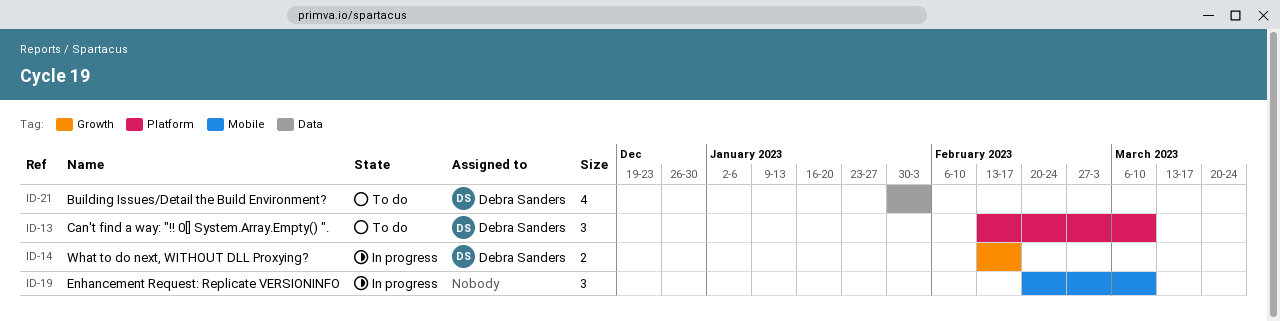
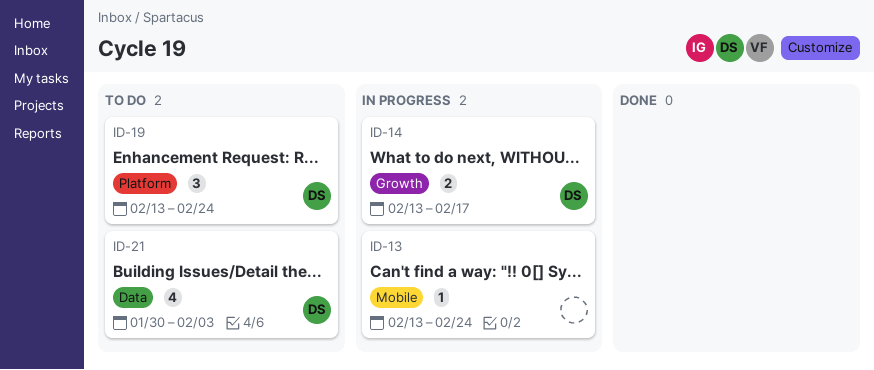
ID-13, status: To do -> In progress
ID-13, owner: Debra Sanders -> none
ID-13, label: Platform -> Mobile
ID-13, estimate: 3 -> 1
ID-13, due: Mar 10 -> Feb 24
ID-19, status: In progress -> To do
ID-19, owner: none -> Debra Sanders
ID-19, label: Mobile -> Platform
ID-19, start: Feb 20 -> Feb 13
ID-19, due: Mar 10 -> Feb 24

